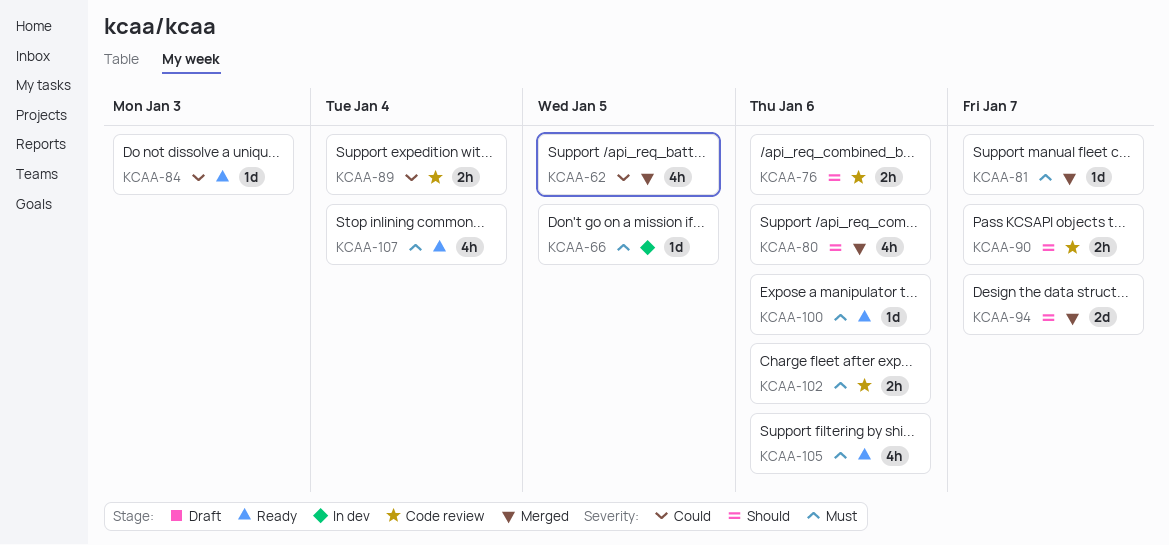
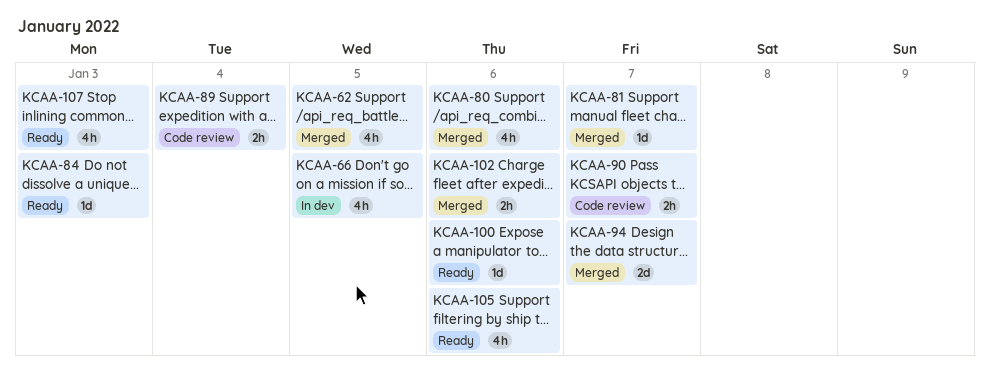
KCAA-66, estimate: 1d -> 4h
KCAA-76: present -> none
KCAA-102, status: Code review -> Merged
KCAA-107, due: Jan 4 -> Jan 3

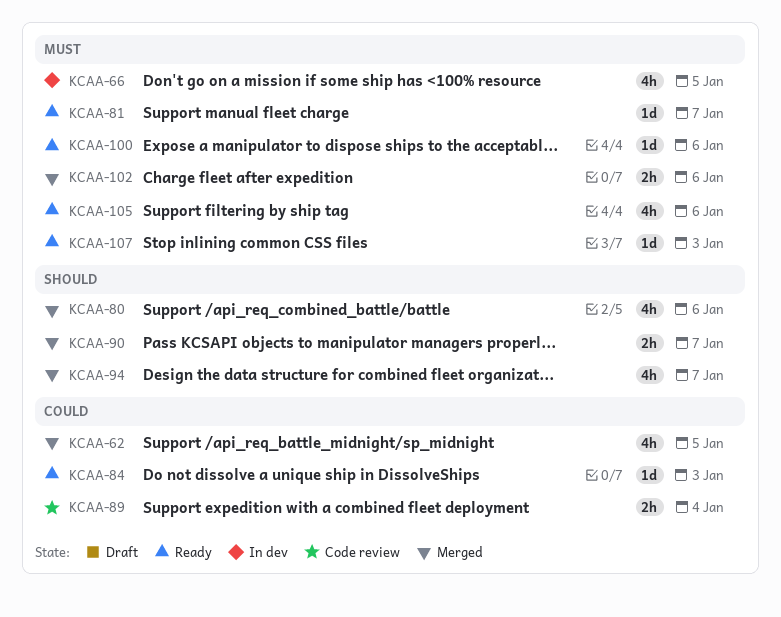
KCAA-81, status: Merged -> Ready
KCAA-90, status: Code review -> Merged
KCAA-94, estimate: 2d -> 4h
KCAA-107, estimate: 4h -> 1d

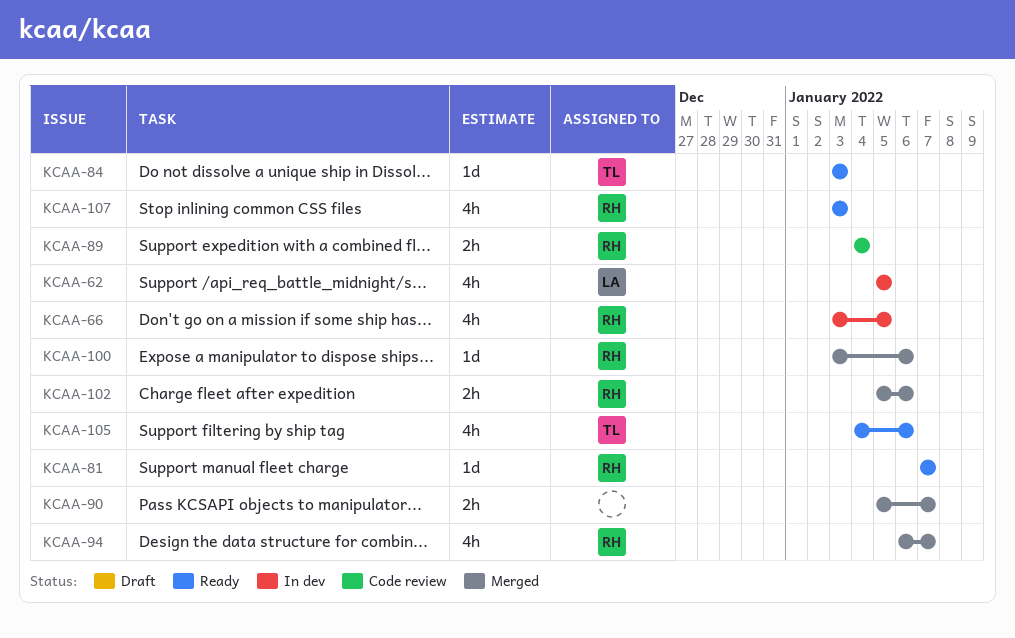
KCAA-62, status: Merged -> In dev
KCAA-80: present -> none
KCAA-100, status: Ready -> Merged
KCAA-107, estimate: 1d -> 4h

